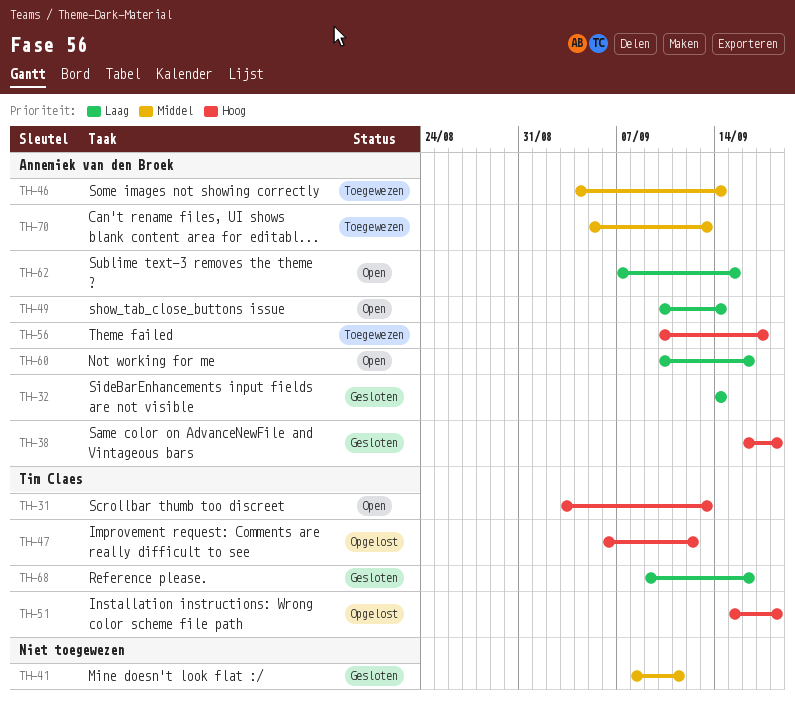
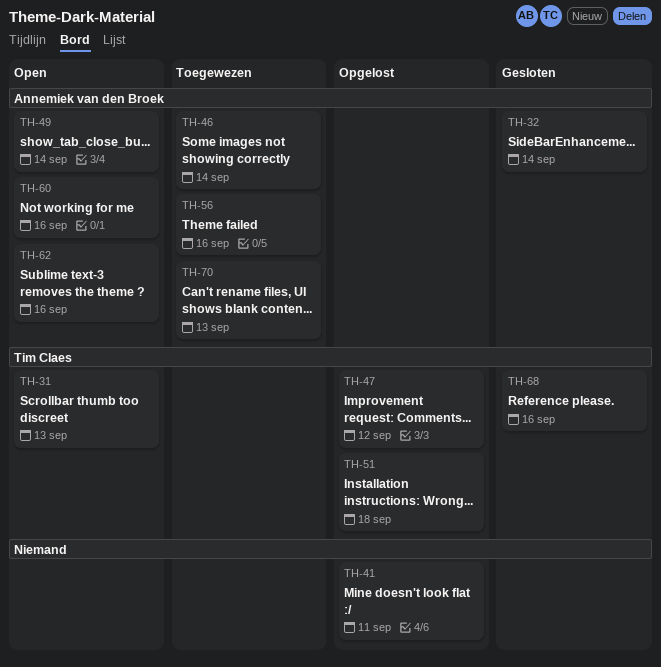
TH-38: present -> none
TH-41, status: Gesloten -> Opgelost
TH-56, due: Sep 17 -> Sep 16
TH-62, due: Sep 15 -> Sep 16

